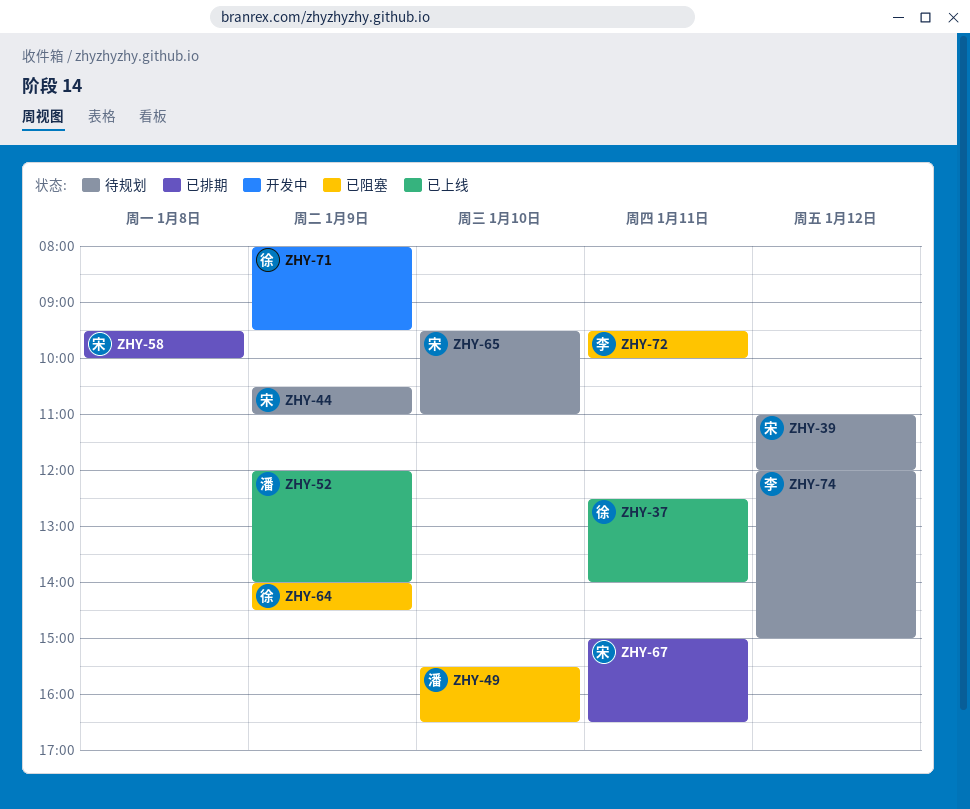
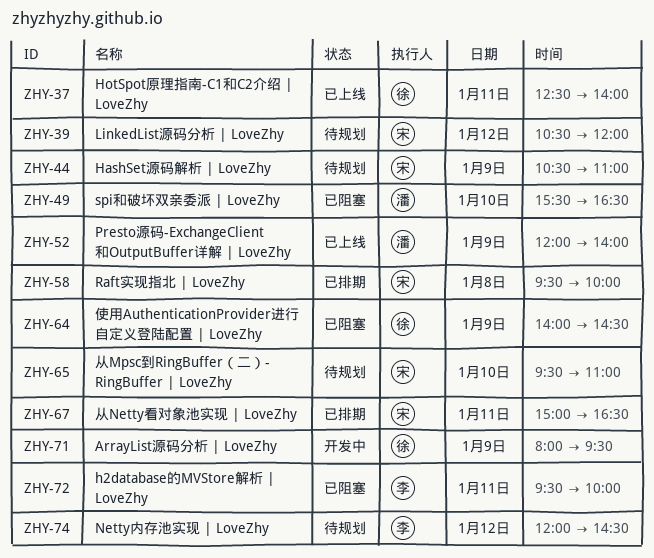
ZHY-39, begins: 11:00 -> 10:30
ZHY-74, ends: 15:00 -> 14:30

